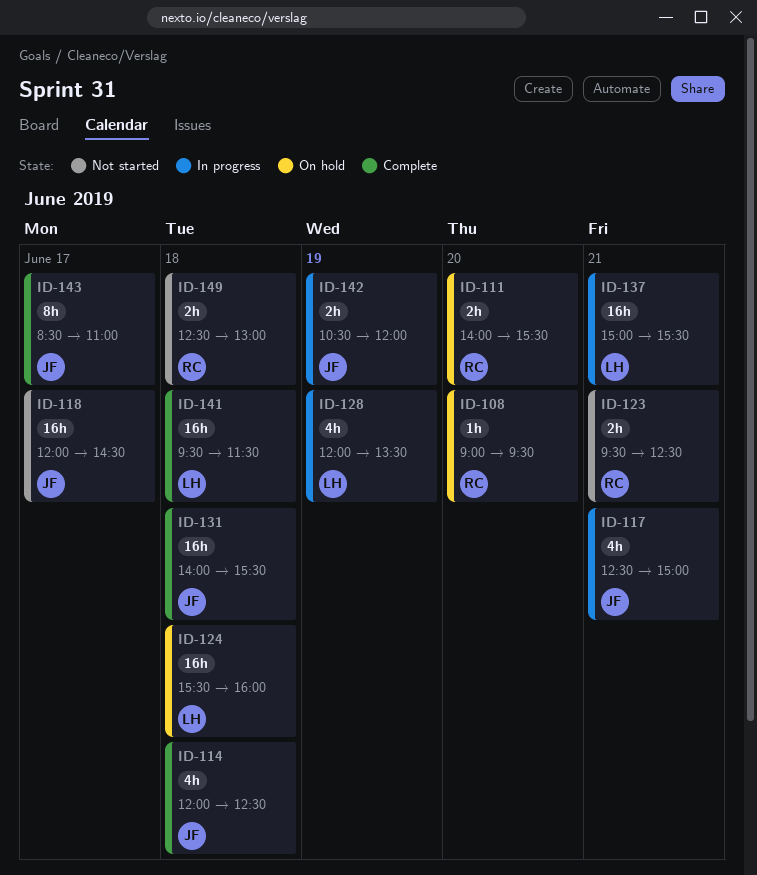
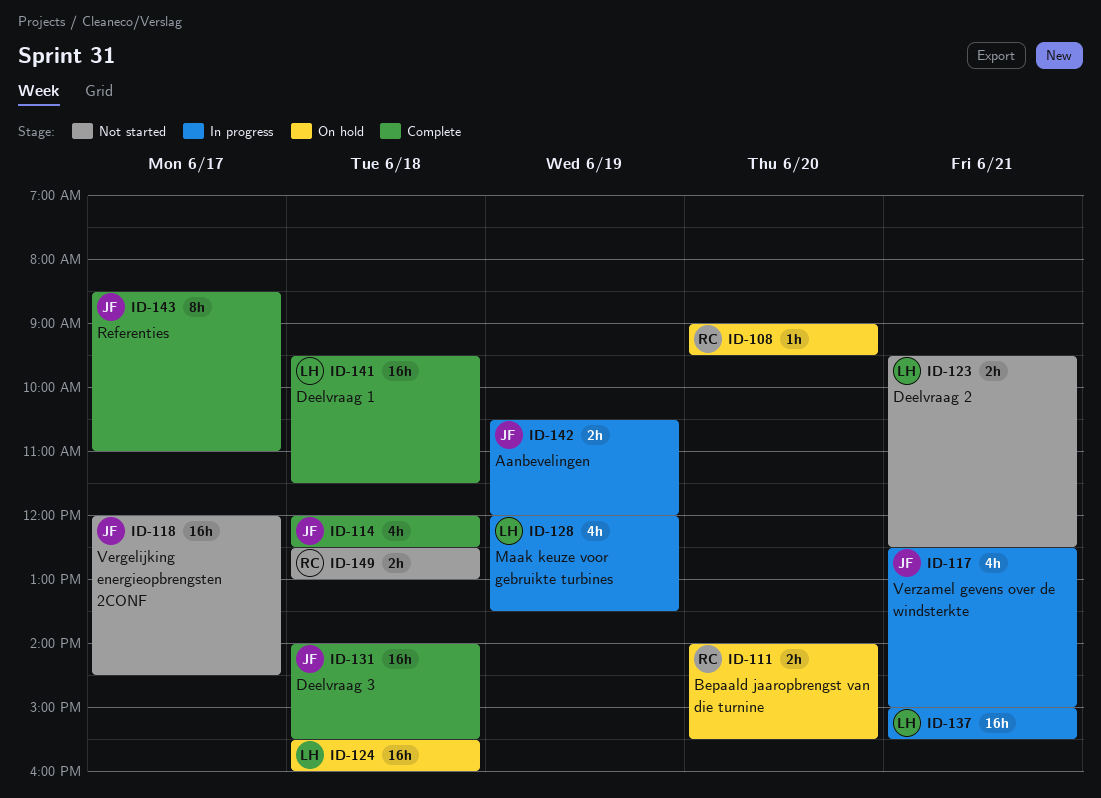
ID-123, owner: RC -> LH

